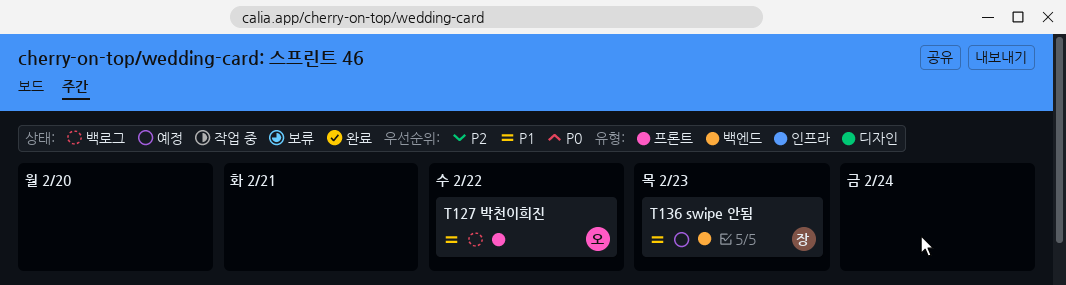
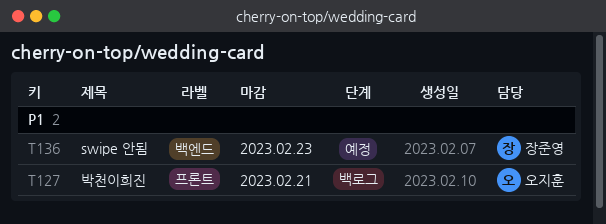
T127, due: Feb 22 -> Feb 21

